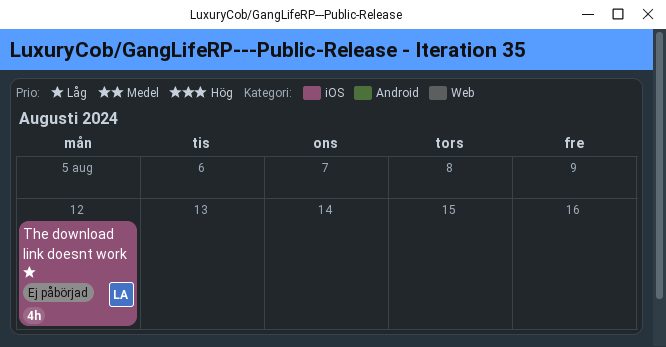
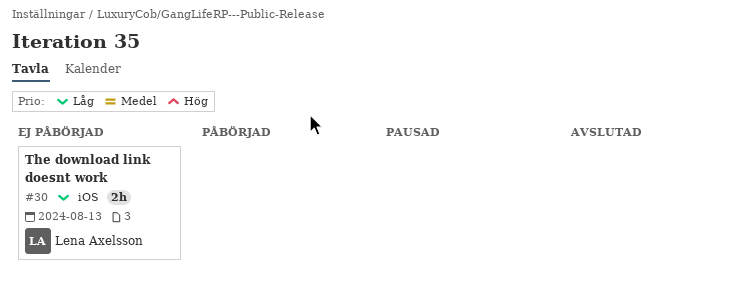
The download link doesnt work, estimate: 4h -> 2h
The download link doesnt work, due: Aug 12 -> Aug 13

